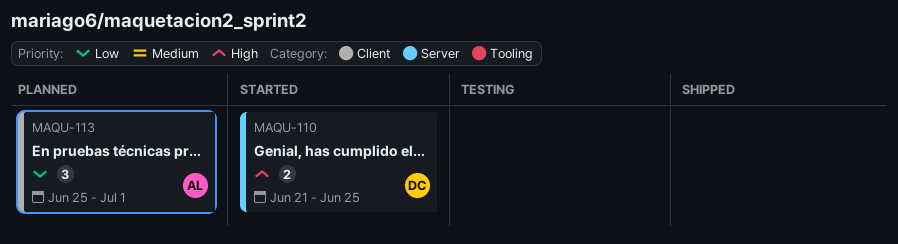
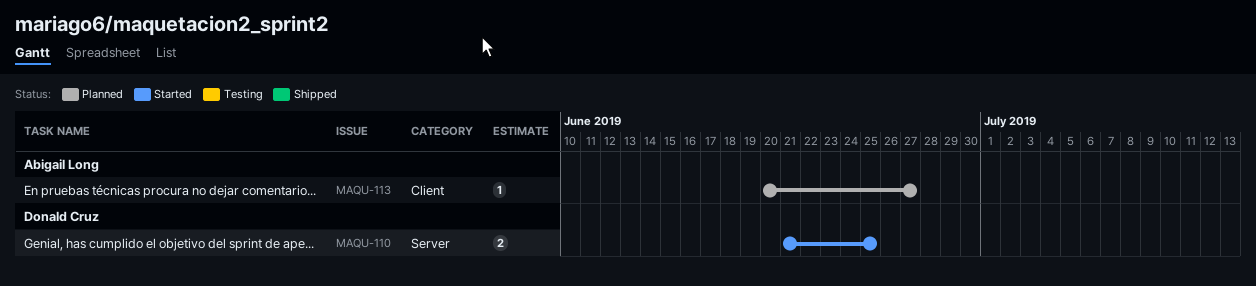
MAQU-113, estimate: 3 -> 1
MAQU-113, start: Jun 25 -> Jun 20
MAQU-113, due: Jul 1 -> Jun 27

